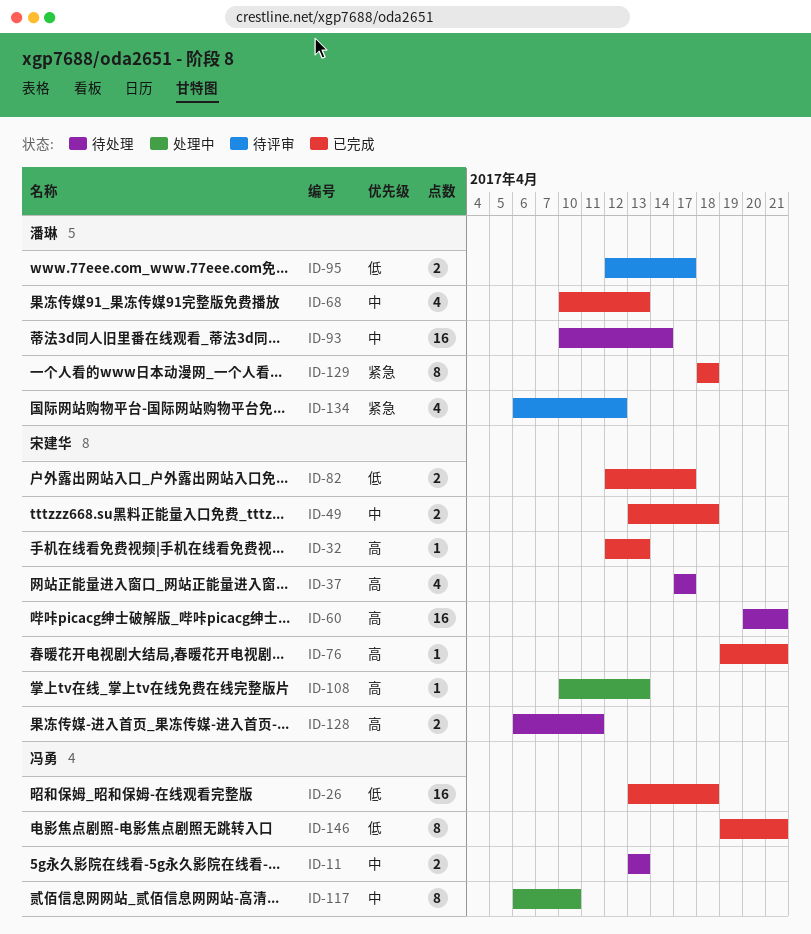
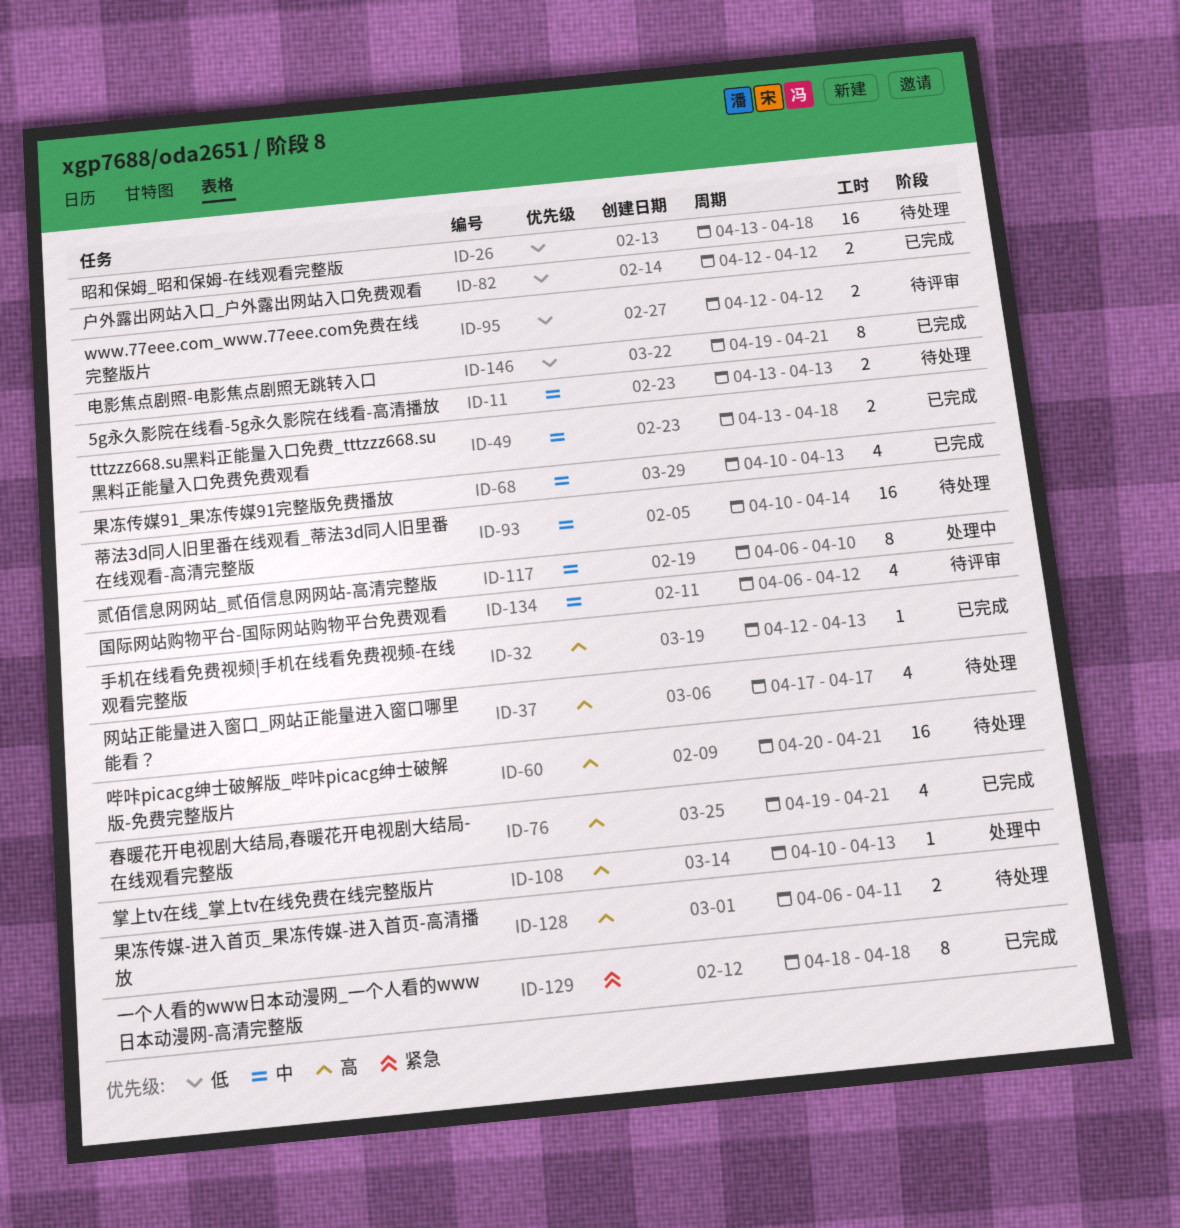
ID-26, status: 已完成 -> 待处理
ID-76, estimate: 1 -> 4
ID-82, due: Apr 17 -> Apr 12
ID-95, due: Apr 17 -> Apr 12
ID-134, priority: 紧急 -> 中

